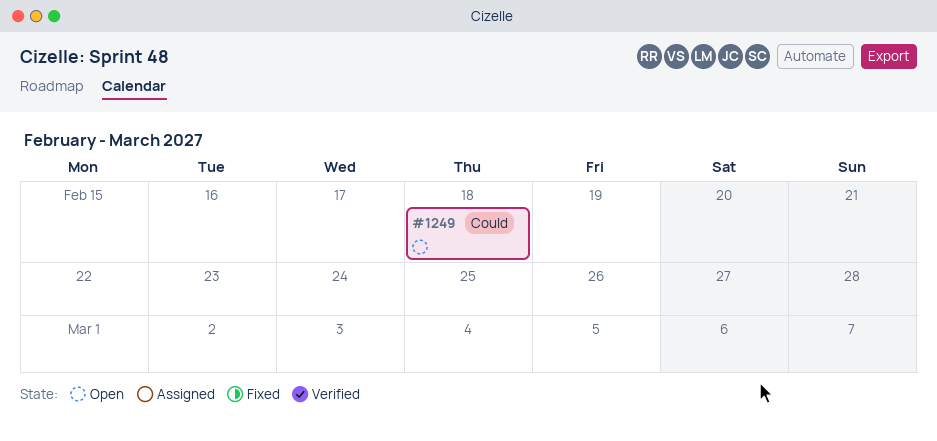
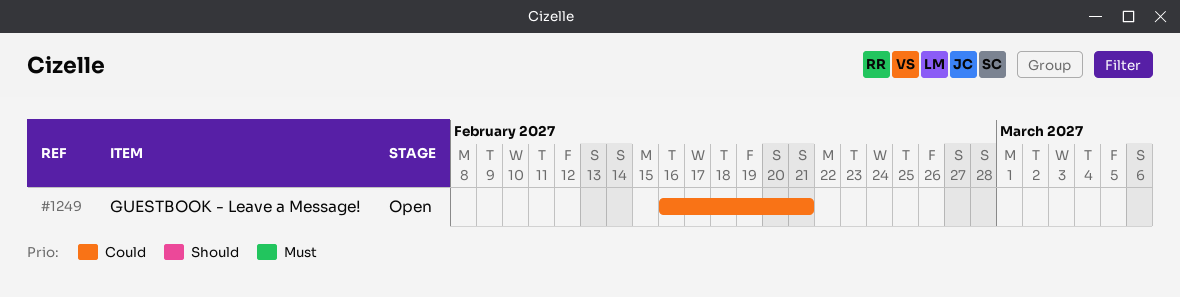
#1249, due: Feb 18 -> Feb 21

